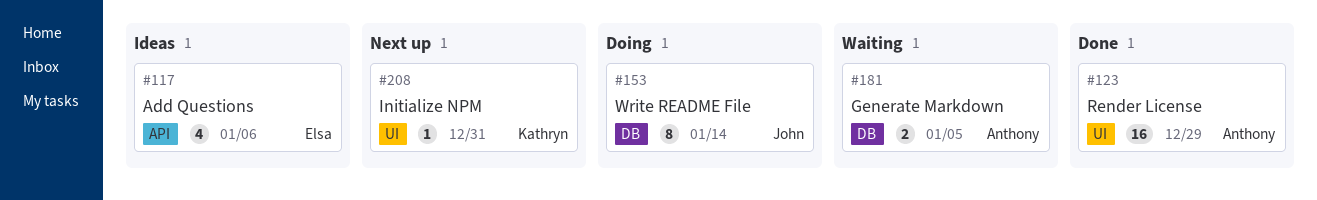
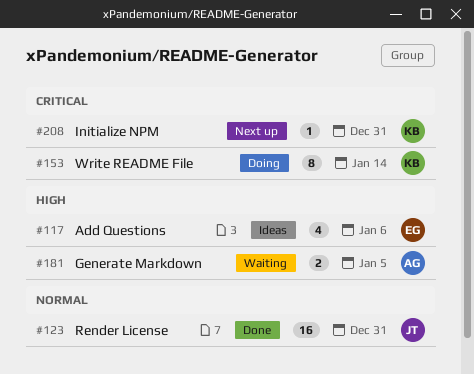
#123, owner: Anthony -> John
#123, due: Dec 29 -> Dec 31
#153, owner: John -> Kathryn

